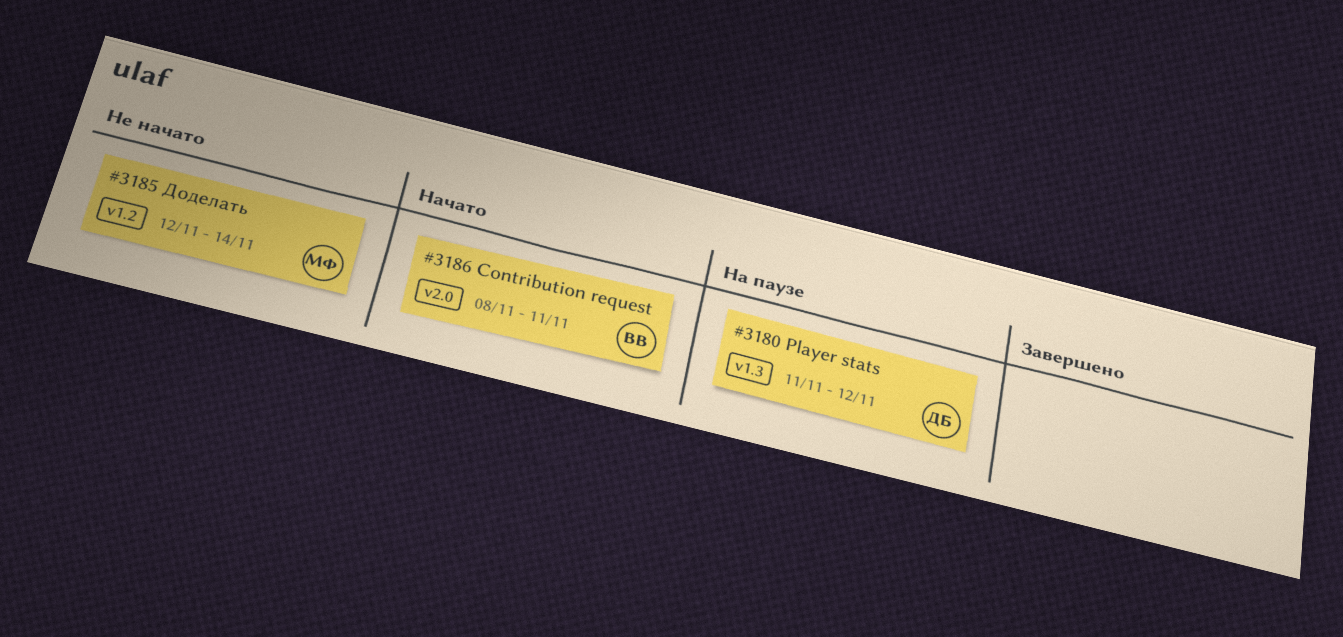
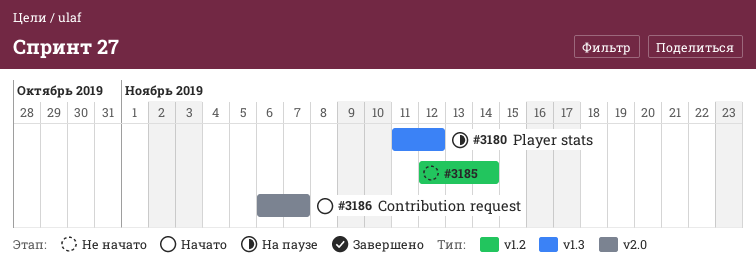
#3186, start: Nov 8 -> Nov 6
#3186, due: Nov 11 -> Nov 7

